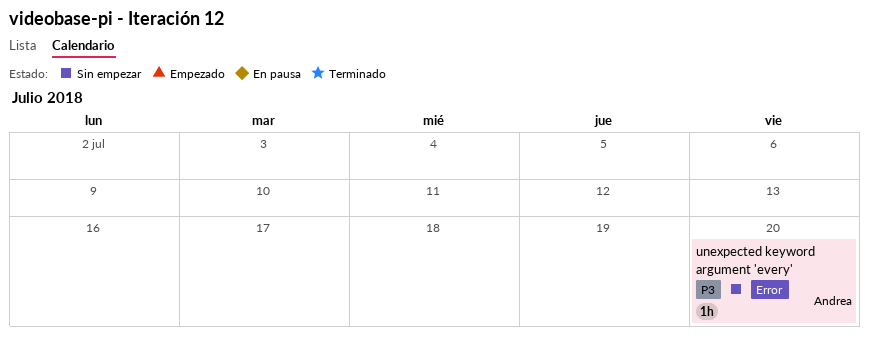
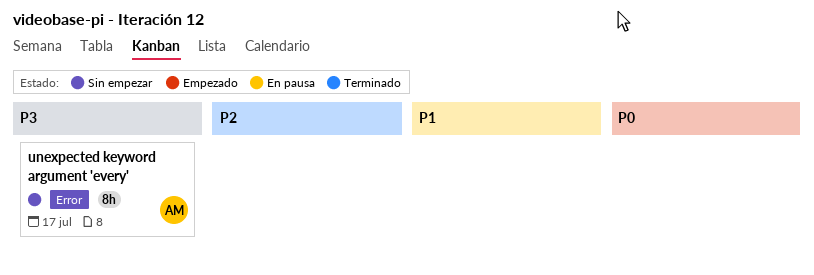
unexpected keyword argument 'every', estimate: 1h -> 8h
unexpected keyword argument 'every', due: Jul 20 -> Jul 17

